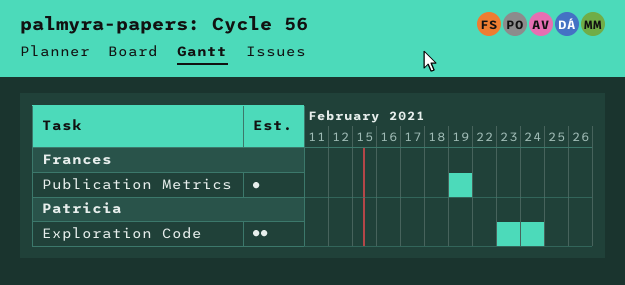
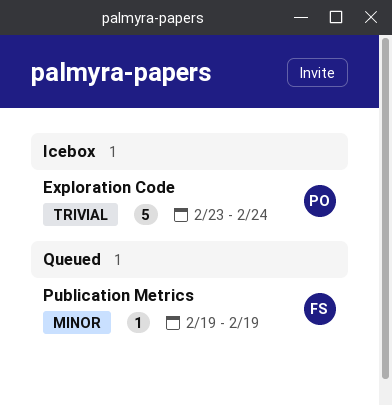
Exploration Code, estimate: 2 -> 5

